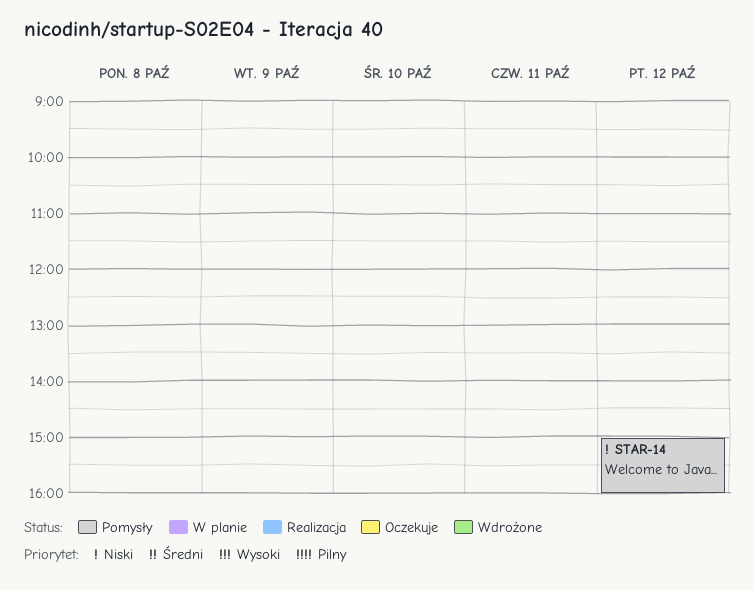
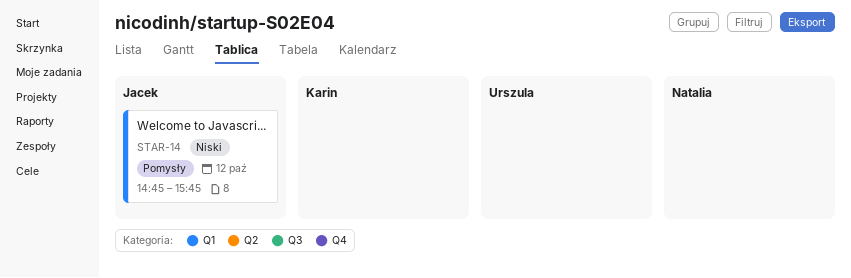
STAR-14, begins: 15:00 -> 14:45
STAR-14, ends: 16:00 -> 15:45

